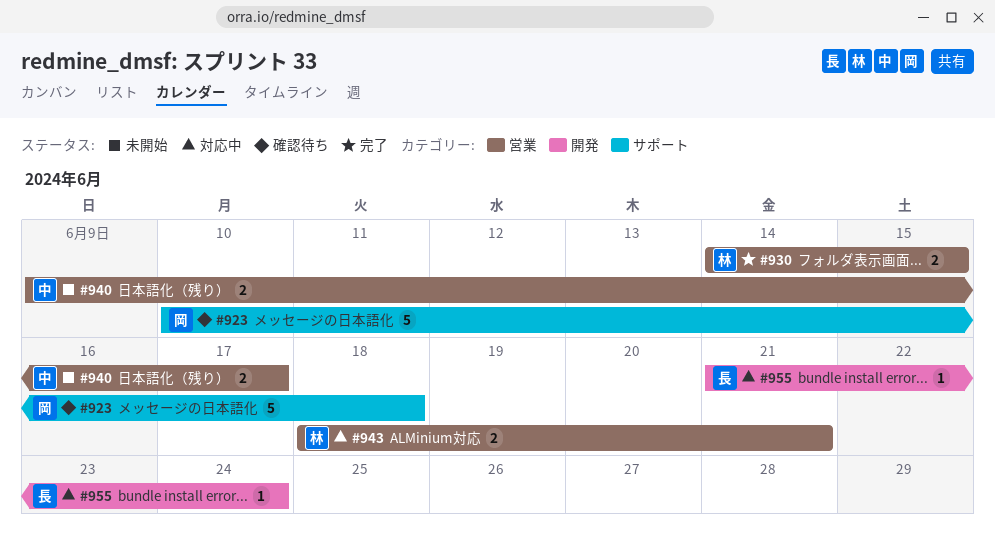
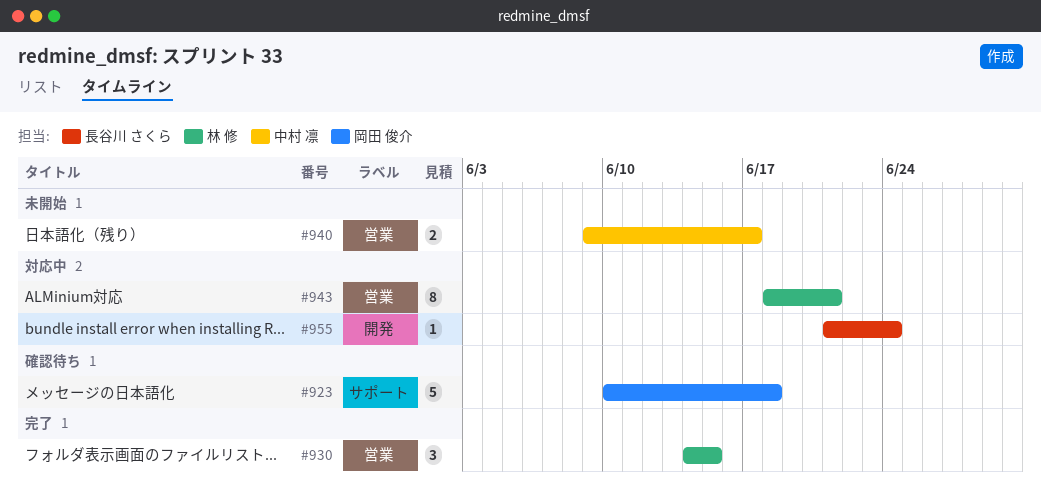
#930, estimate: 2 -> 3
#943, estimate: 2 -> 8

